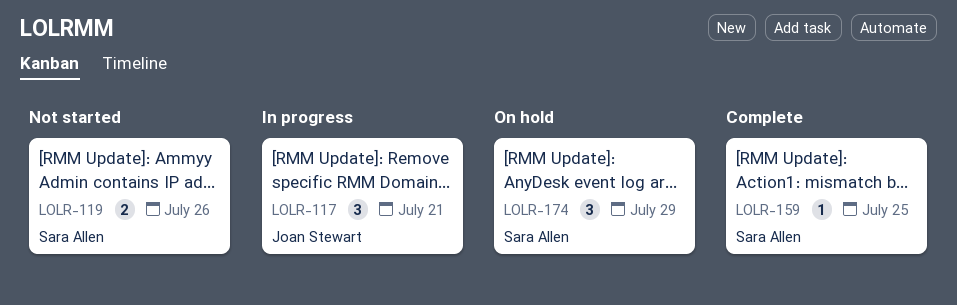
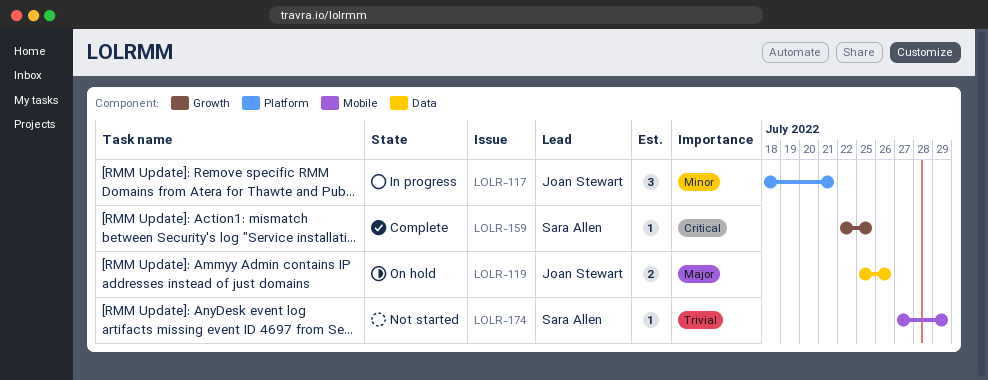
LOLR-119, status: Not started -> On hold
LOLR-119, owner: Sara Allen -> Joan Stewart
LOLR-174, status: On hold -> Not started
LOLR-174, estimate: 3 -> 1

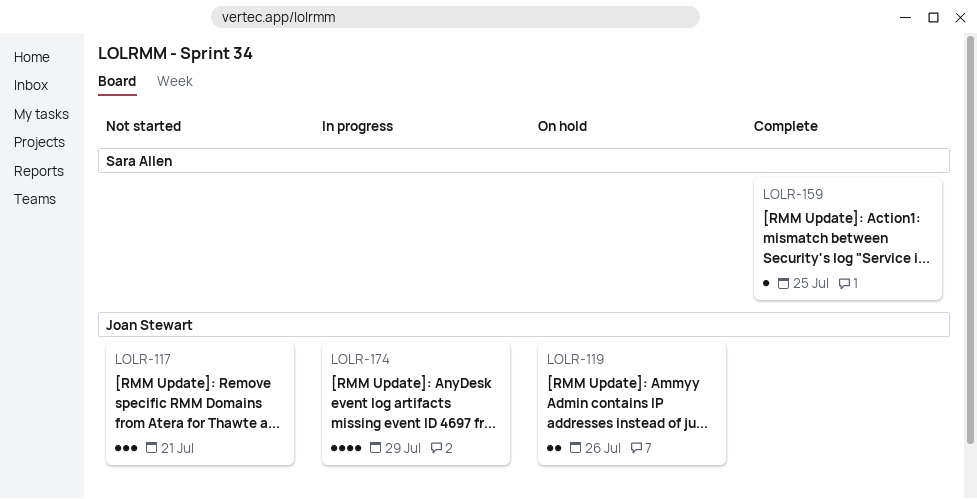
LOLR-117, status: In progress -> Not started
LOLR-174, status: Not started -> In progress
LOLR-174, owner: Sara Allen -> Joan Stewart
LOLR-174, estimate: 1 -> 4

